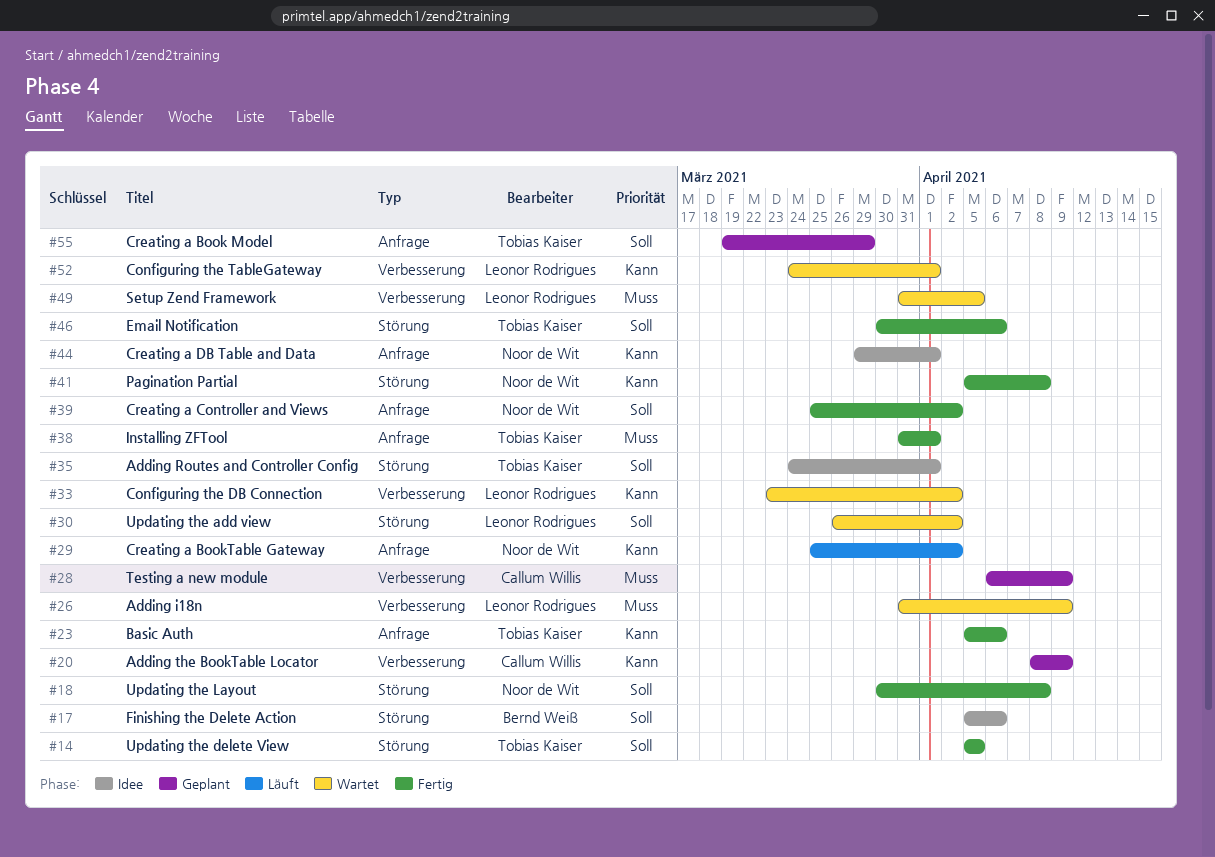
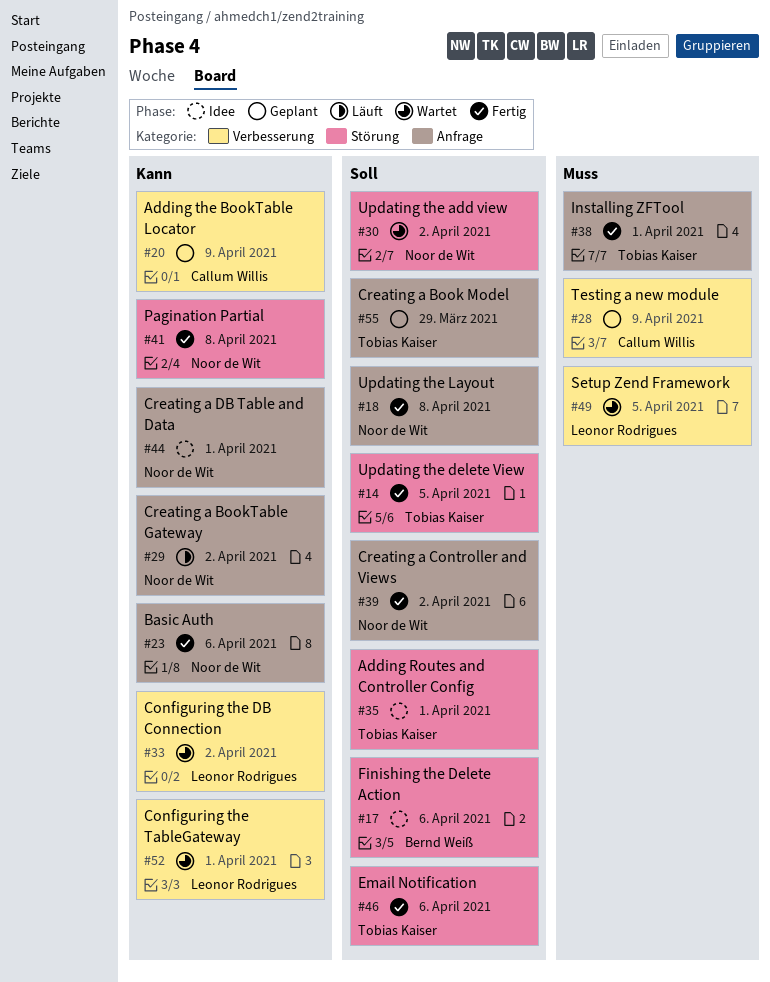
#18, label: Störung -> Anfrage
#23, owner: Tobias Kaiser -> Noor de Wit
#26: present -> none
#30, owner: Leonor Rodrigues -> Noor de Wit

